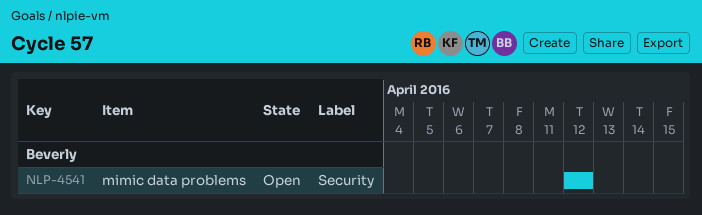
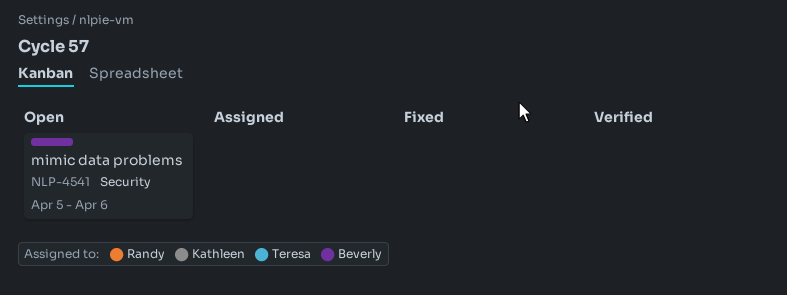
NLP-4541, start: Apr 12 -> Apr 5
NLP-4541, due: Apr 12 -> Apr 6

